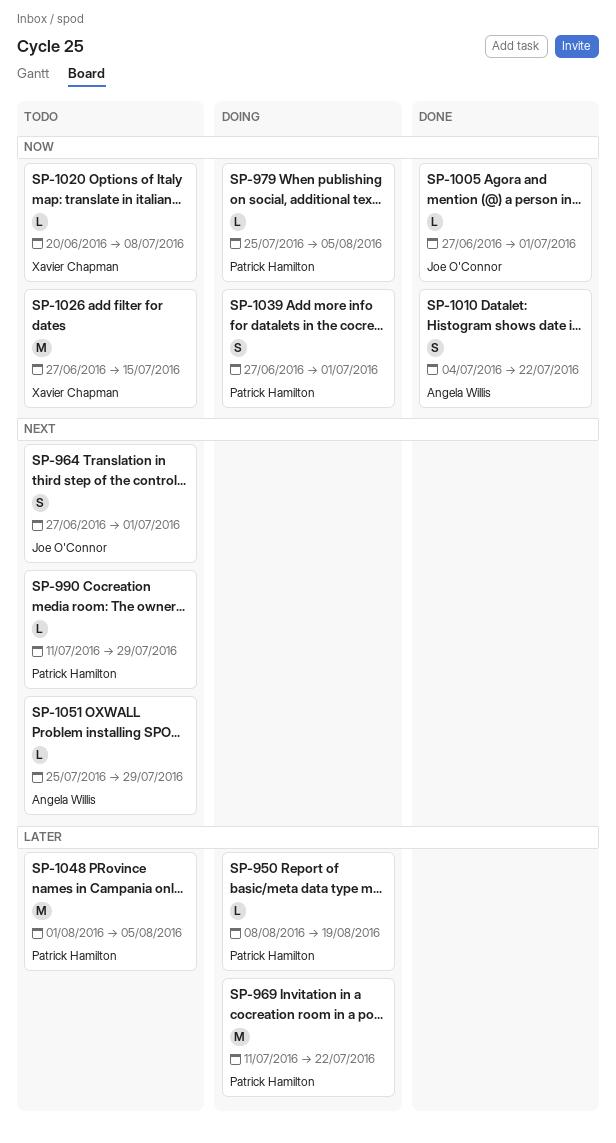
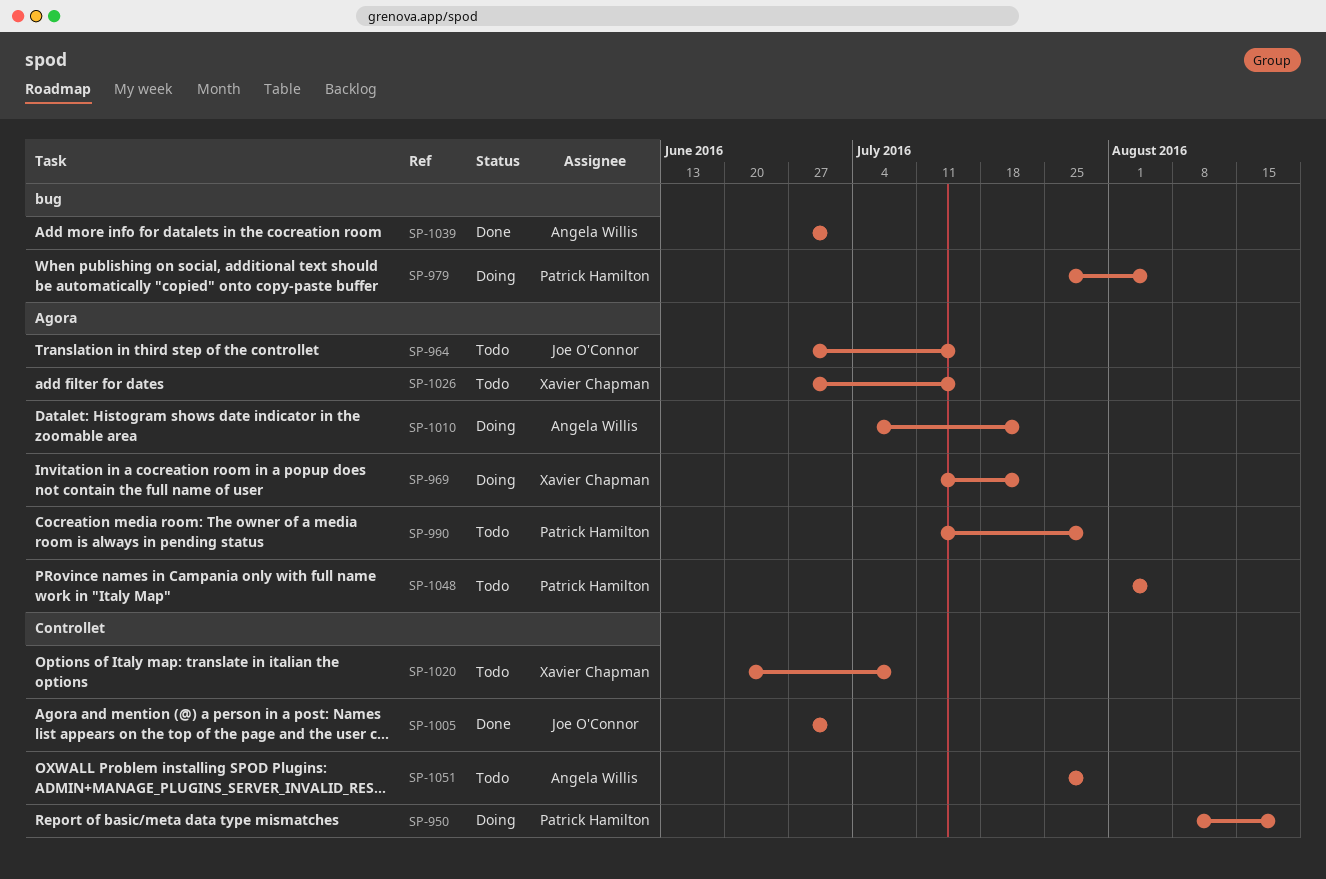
SP-964, due: Jul 1 -> Jul 15
SP-969, owner: Patrick Hamilton -> Xavier Chapman
SP-1010, status: Done -> Doing
SP-1039, status: Doing -> Done
SP-1039, owner: Patrick Hamilton -> Angela Willis

